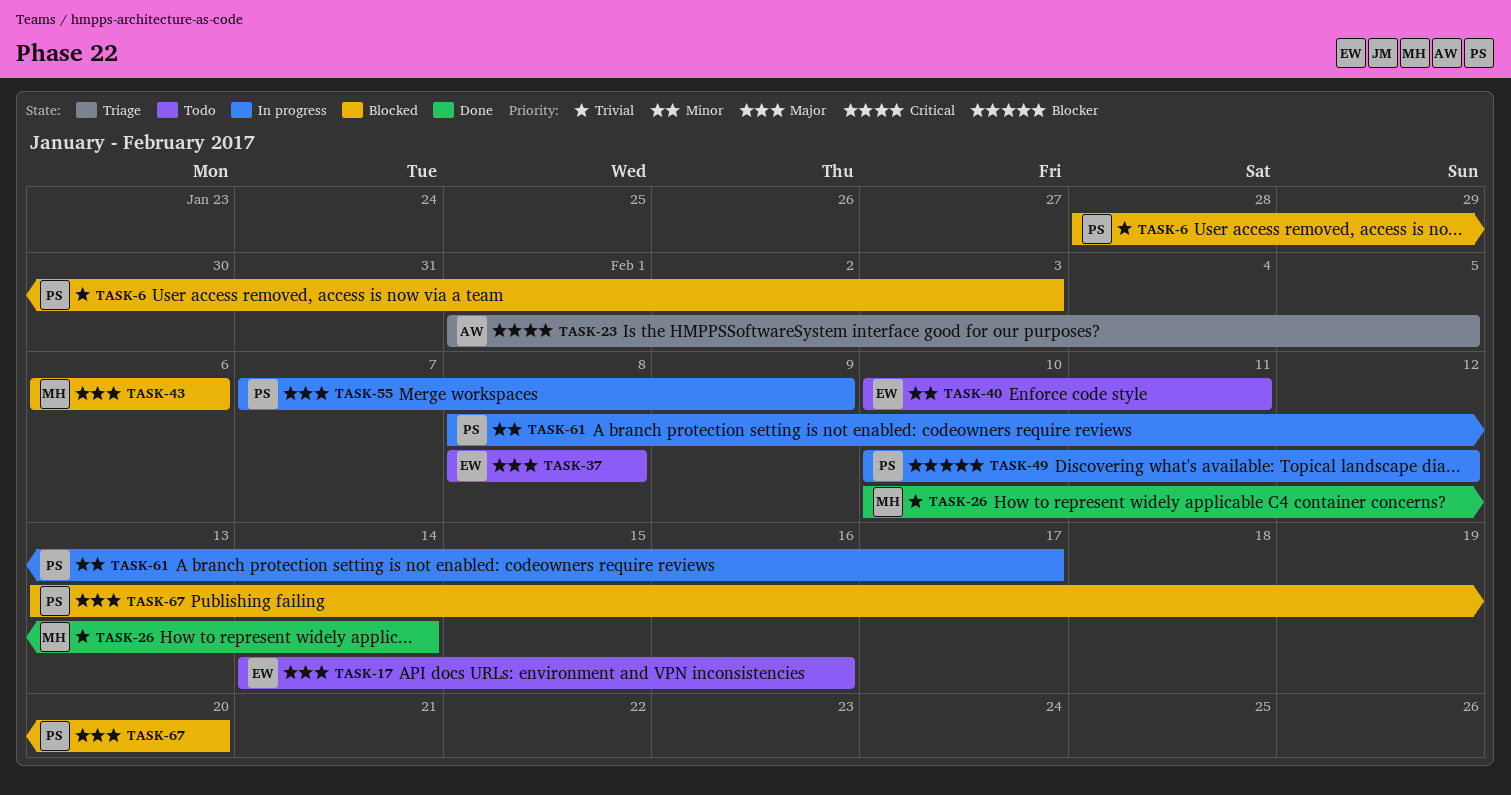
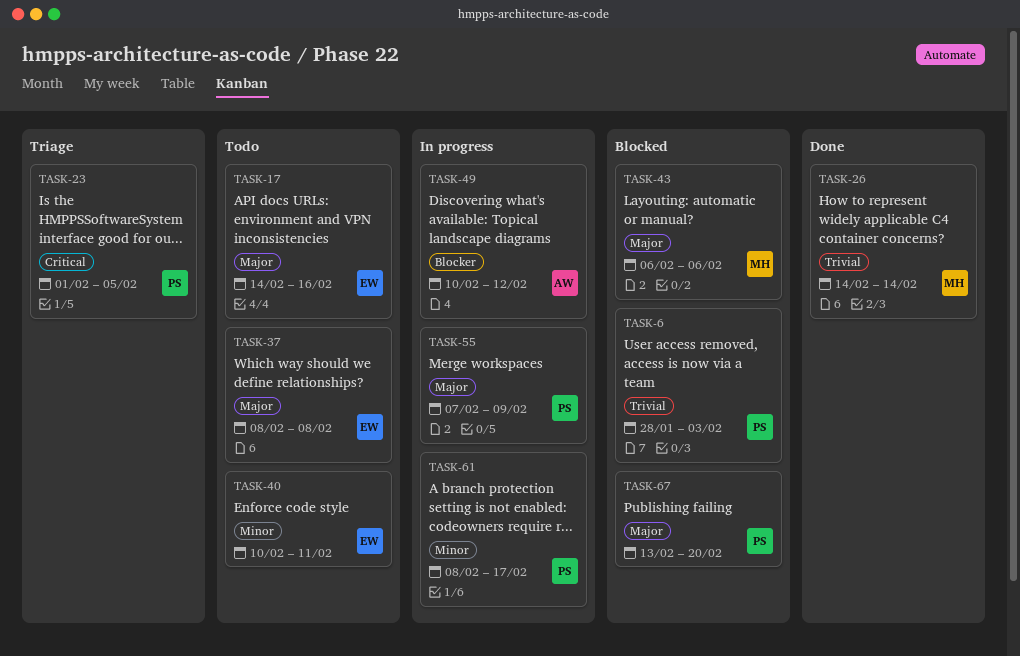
TASK-23, owner: AW -> PS
TASK-26, start: Feb 10 -> Feb 14
TASK-49, owner: PS -> AW

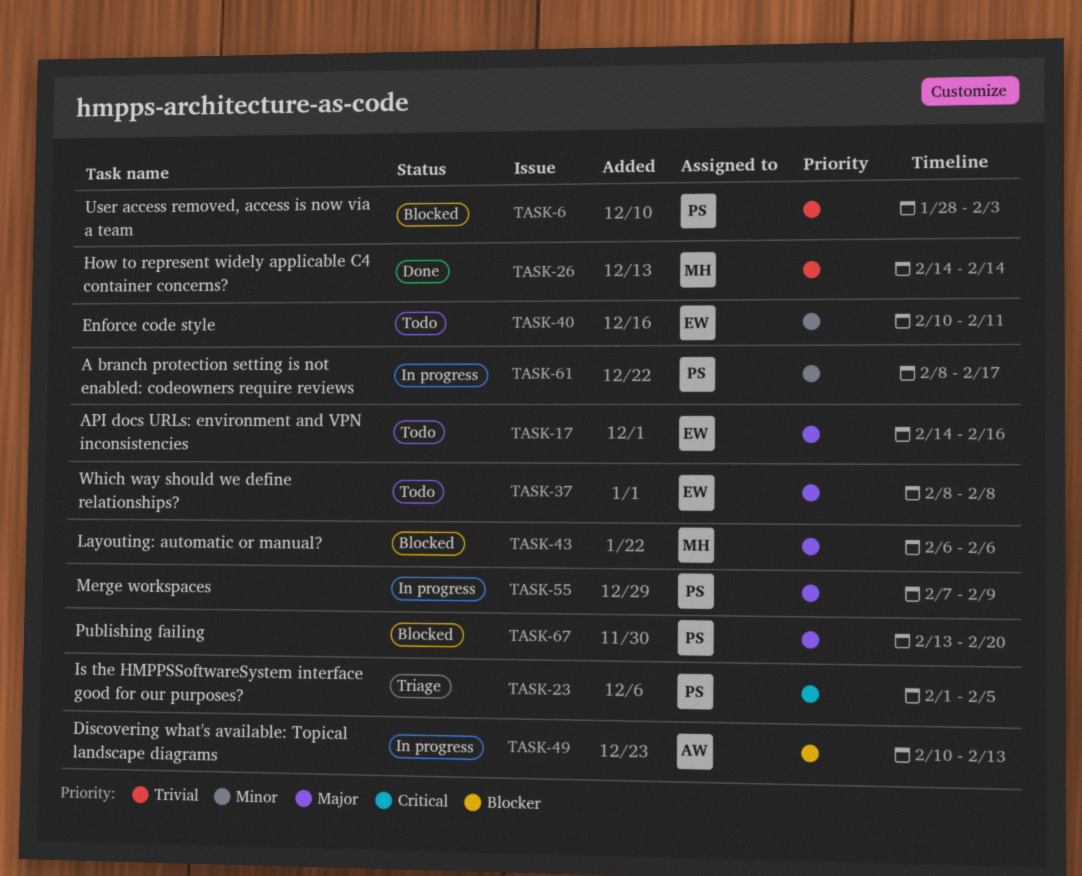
TASK-49, due: Feb 12 -> Feb 13

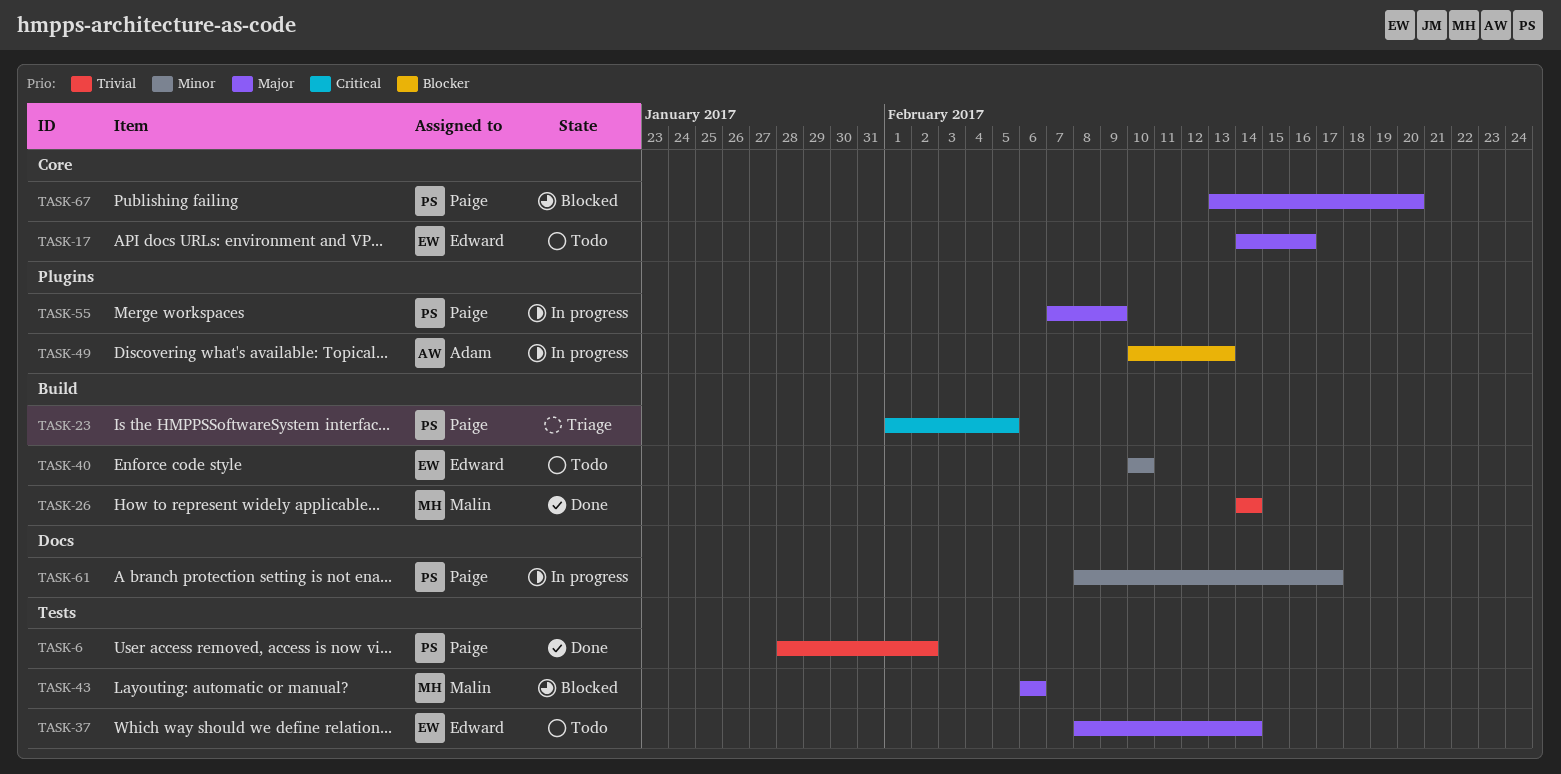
TASK-6, status: Blocked -> Done
TASK-6, due: Feb 3 -> Feb 2
TASK-37, due: Feb 8 -> Feb 14
TASK-40, due: Feb 11 -> Feb 10

